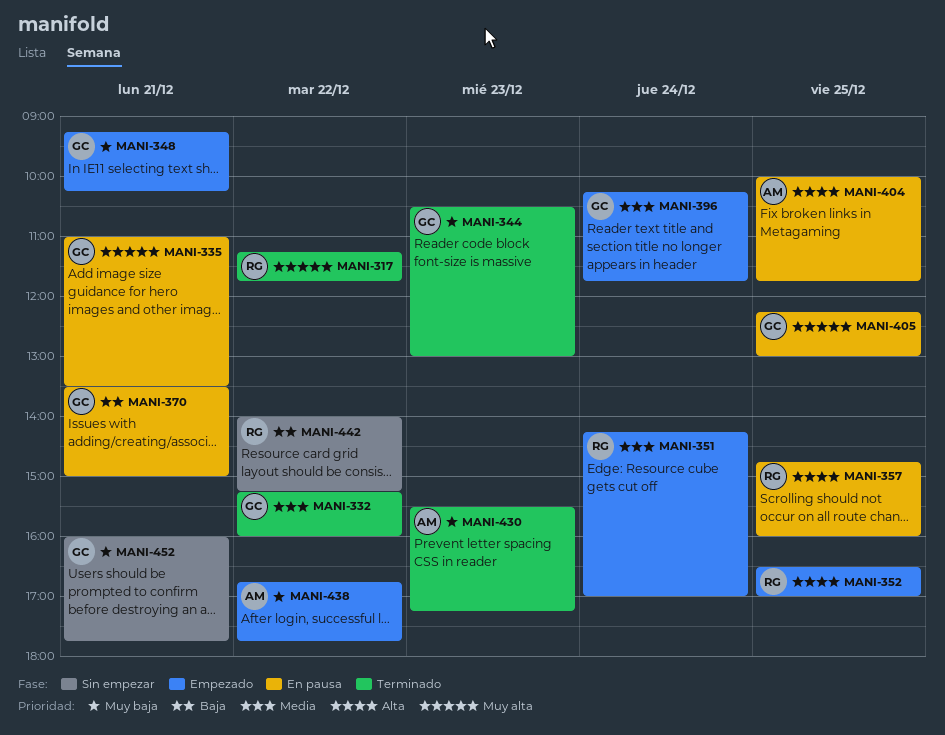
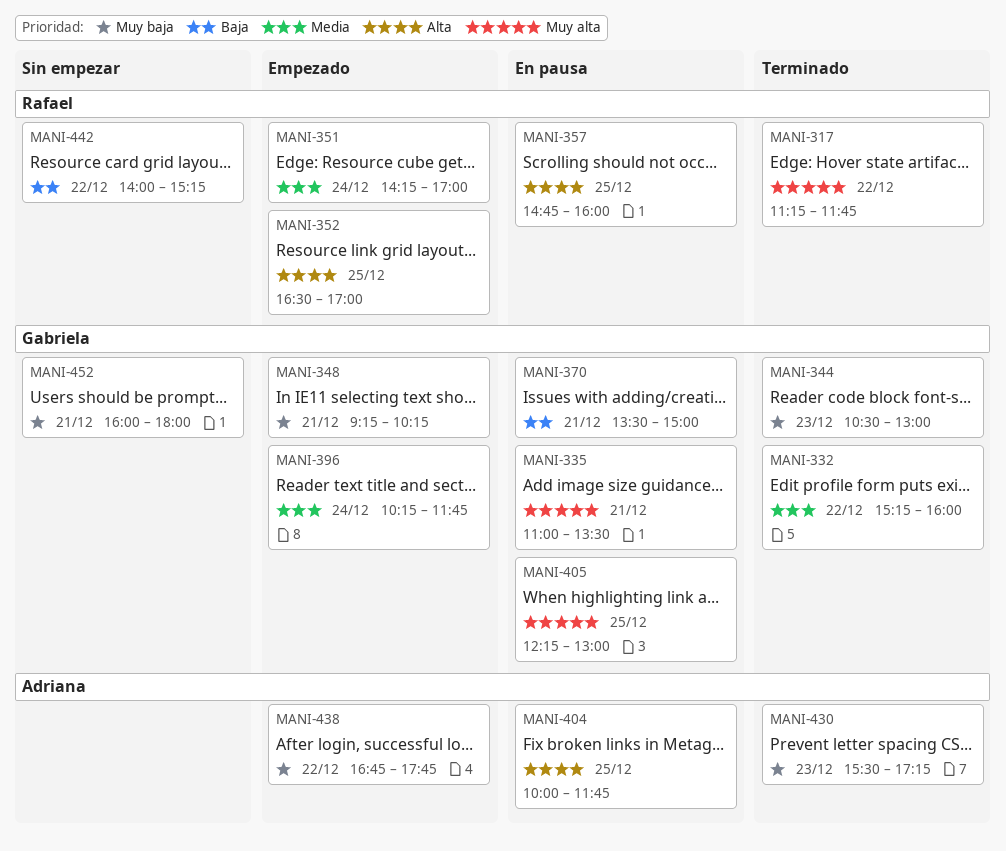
MANI-452, ends: 17:45 -> 18:00

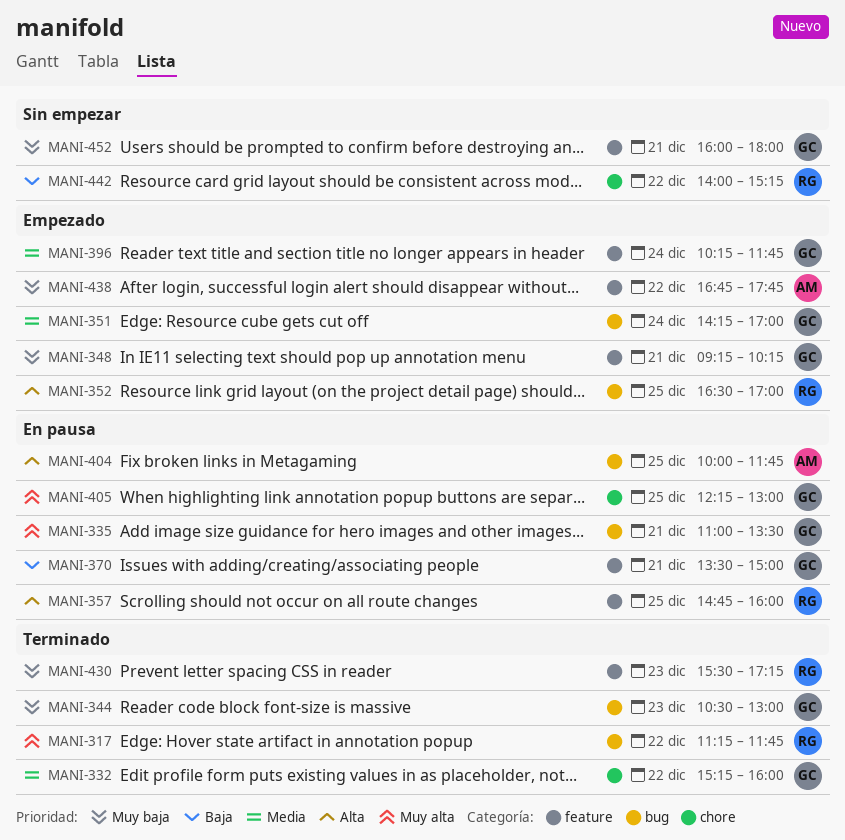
MANI-351, owner: Rafael -> Gabriela
MANI-430, owner: Adriana -> Rafael

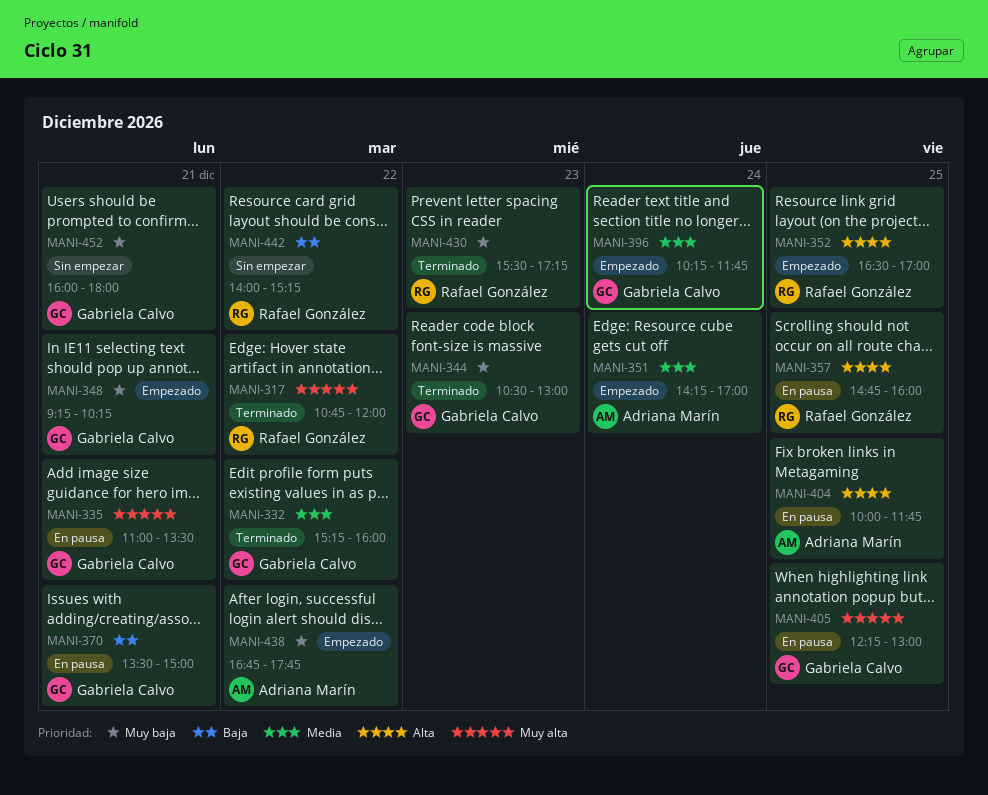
MANI-317, begins: 11:15 -> 10:45
MANI-317, ends: 11:45 -> 12:00
MANI-351, owner: Gabriela Calvo -> Adriana Marín

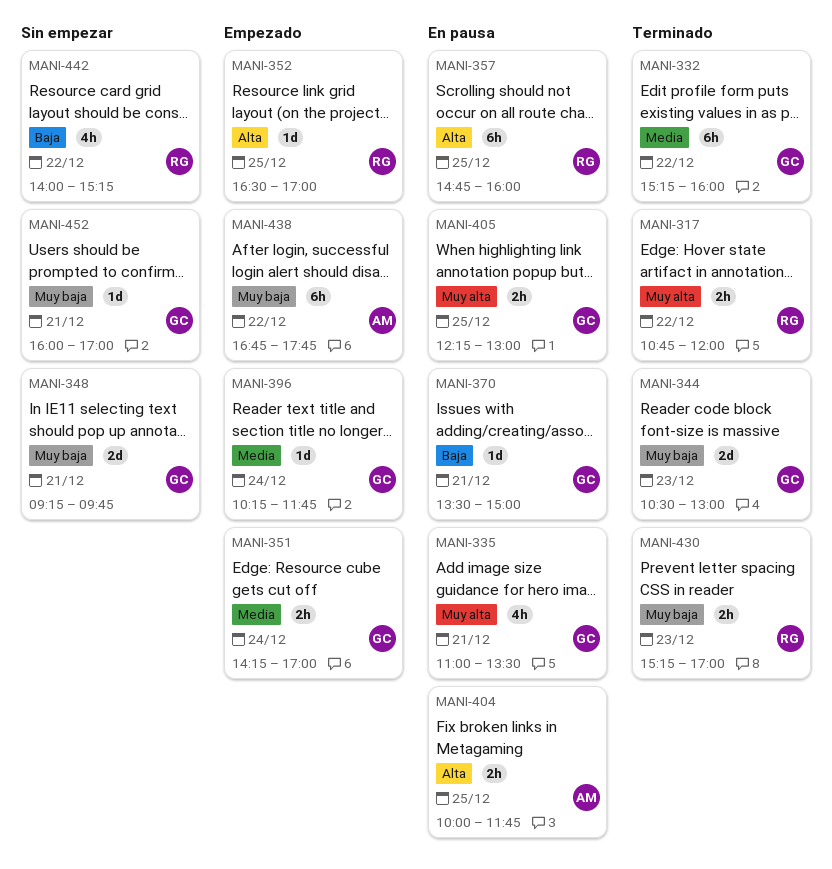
MANI-348, status: Empezado -> Sin empezar
MANI-348, ends: 10:15 -> 09:45
MANI-351, owner: Adriana Marín -> Gabriela Calvo
MANI-430, begins: 15:30 -> 15:15
MANI-430, ends: 17:15 -> 17:00
MANI-452, ends: 18:00 -> 17:00

